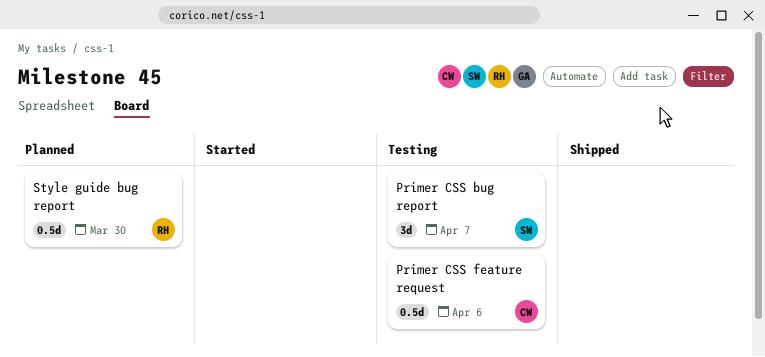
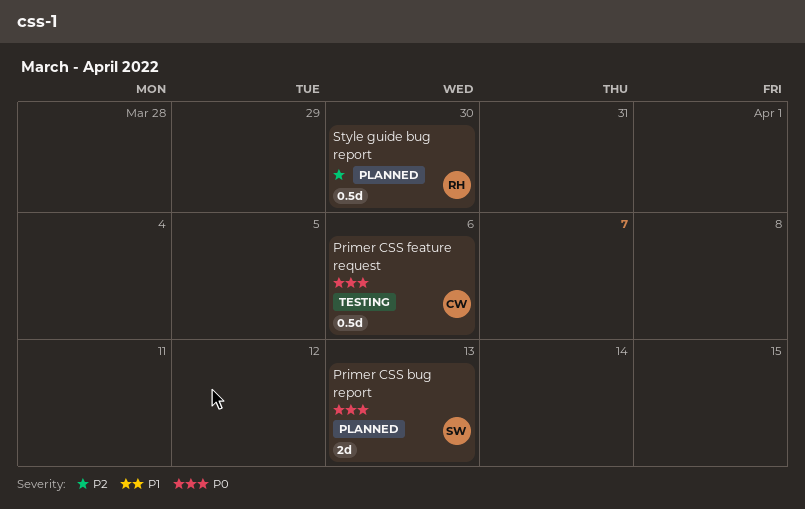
Primer CSS bug report, status: Testing -> Planned
Primer CSS bug report, estimate: 3d -> 2d
Primer CSS bug report, due: Apr 7 -> Apr 13

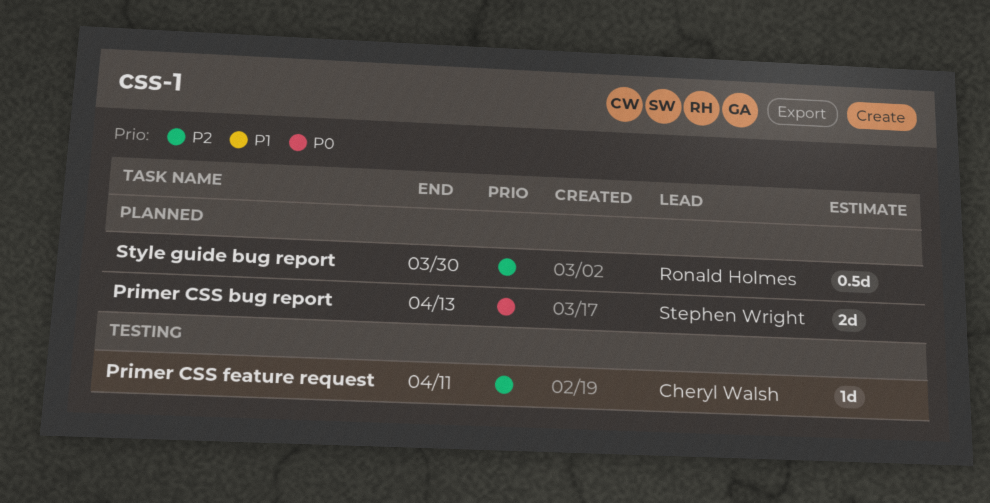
Primer CSS feature request, priority: P0 -> P2
Primer CSS feature request, estimate: 0.5d -> 1d
Primer CSS feature request, due: Apr 6 -> Apr 11

